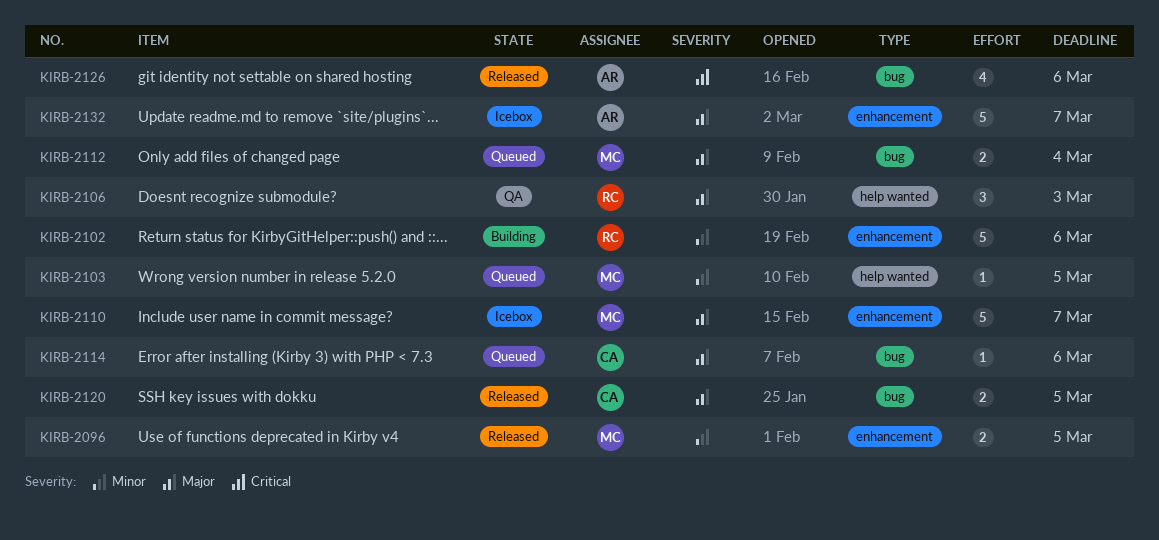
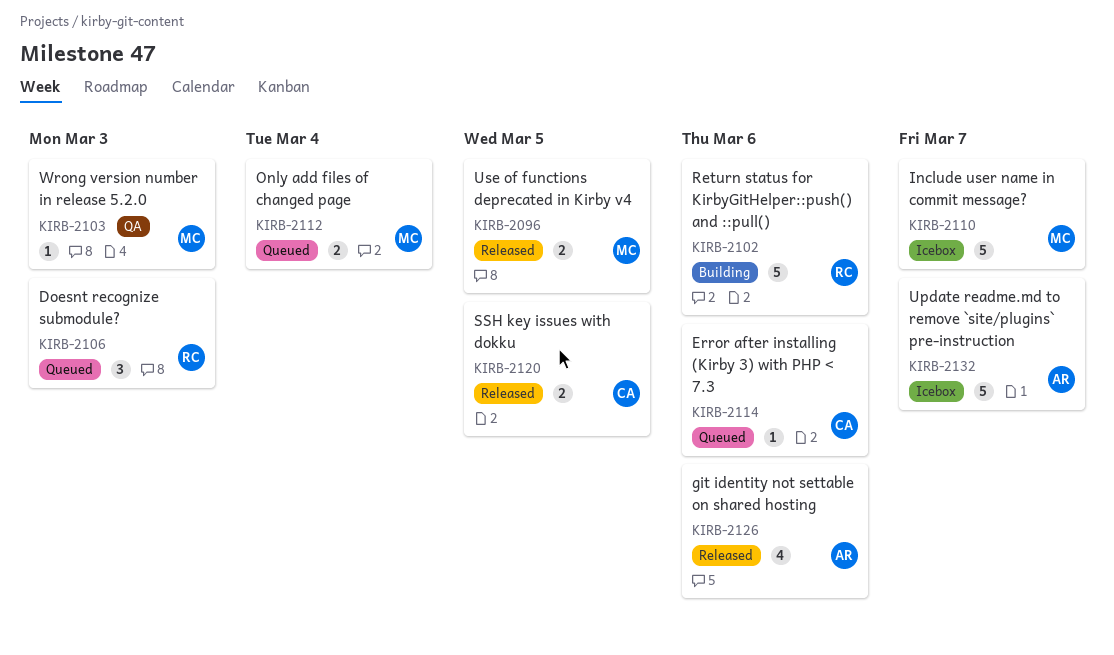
KIRB-2103, status: Queued -> QA
KIRB-2103, due: Mar 5 -> Mar 3
KIRB-2106, status: QA -> Queued

